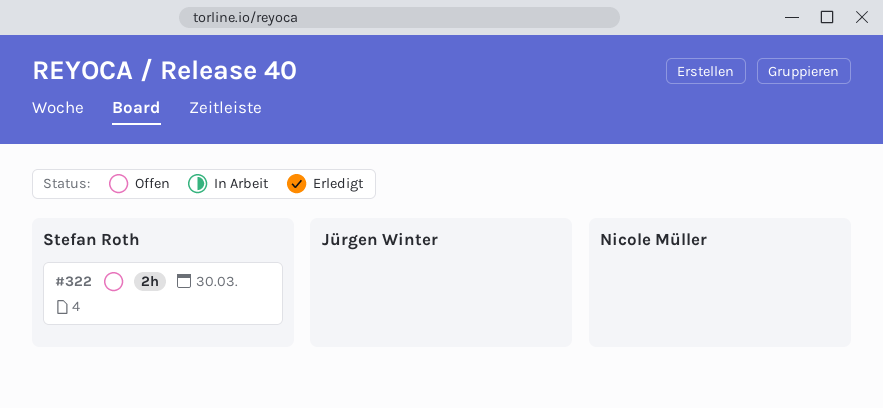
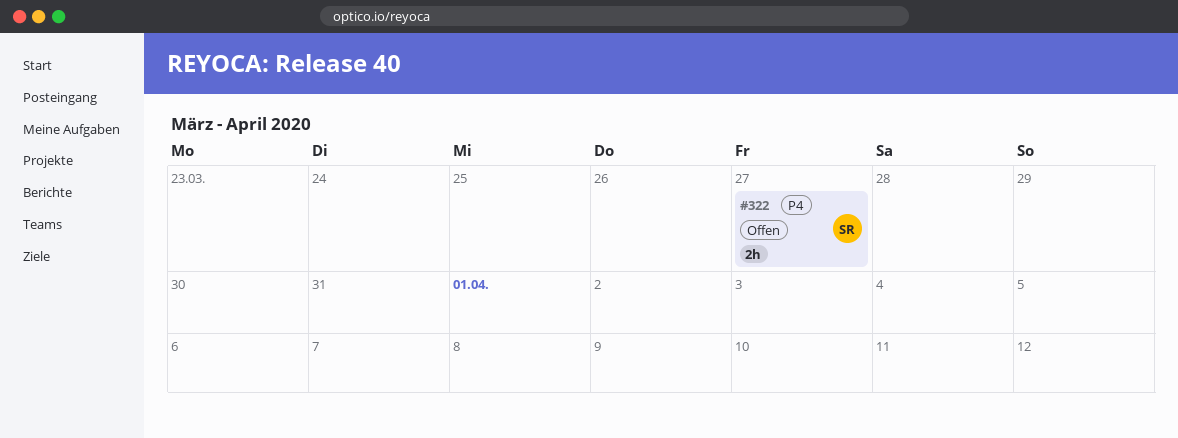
#322, due: Mar 30 -> Mar 27

